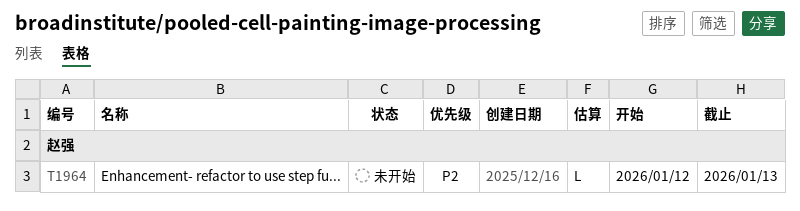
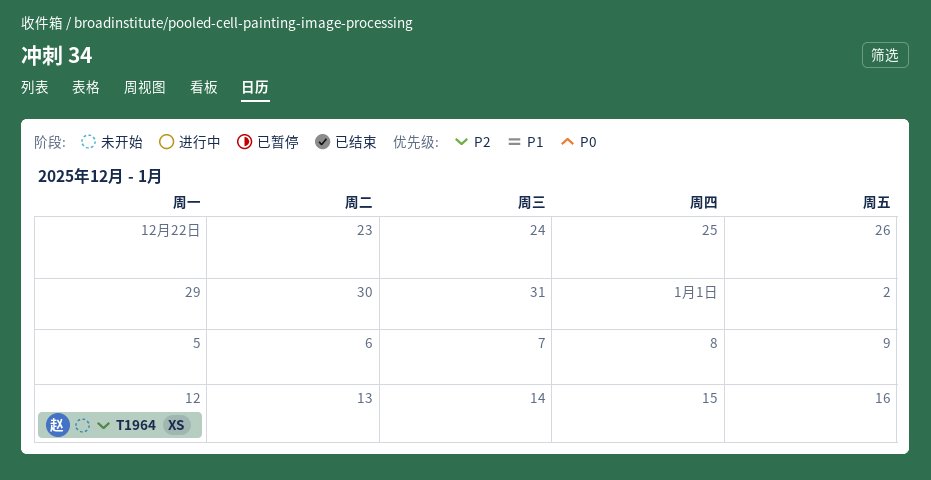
T1964, estimate: L -> XS
T1964, due: Jan 13 -> Jan 12

